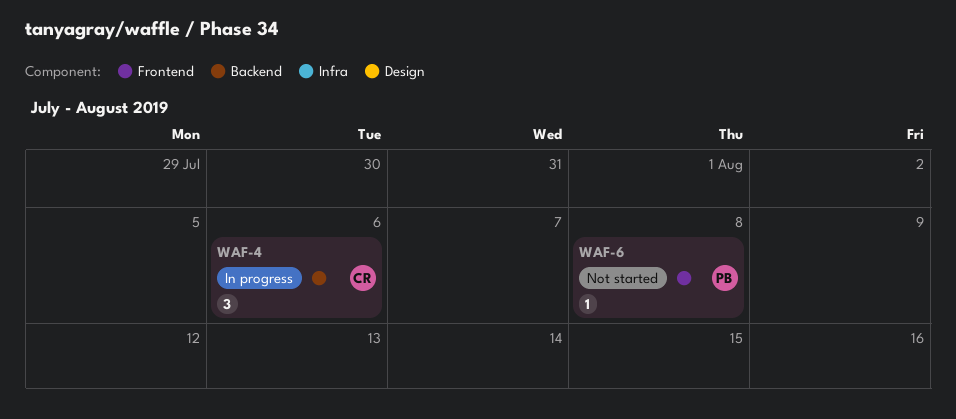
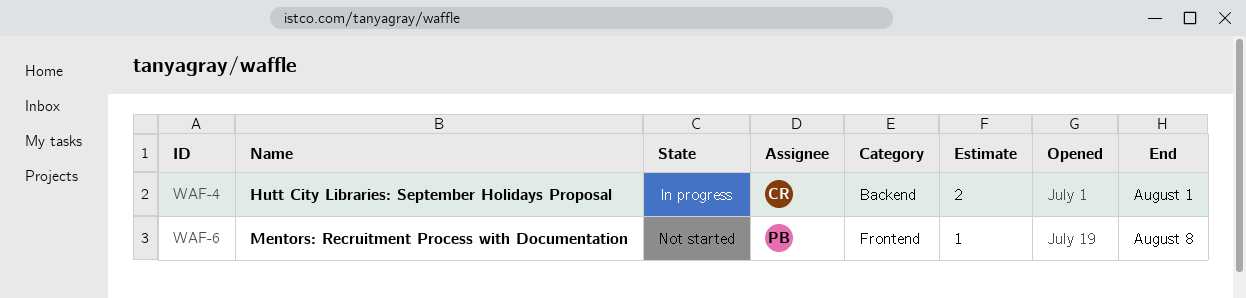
WAF-4, estimate: 3 -> 2
WAF-4, due: Aug 6 -> Aug 1

